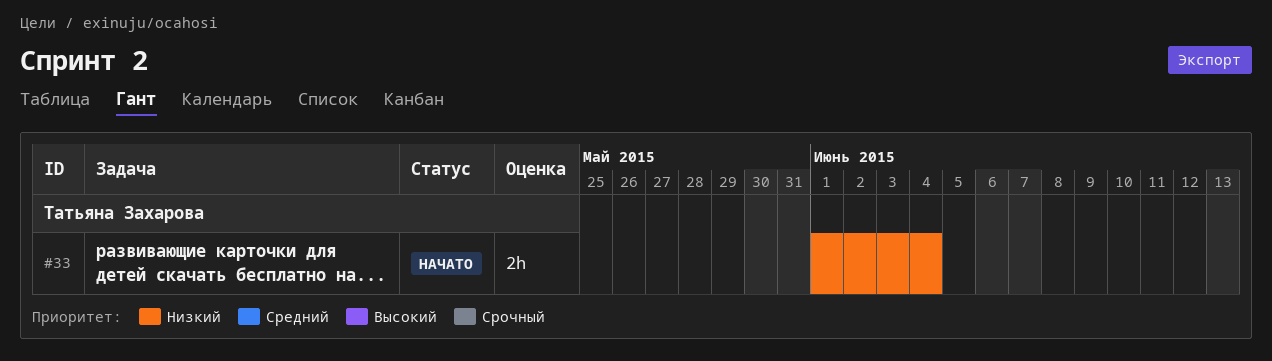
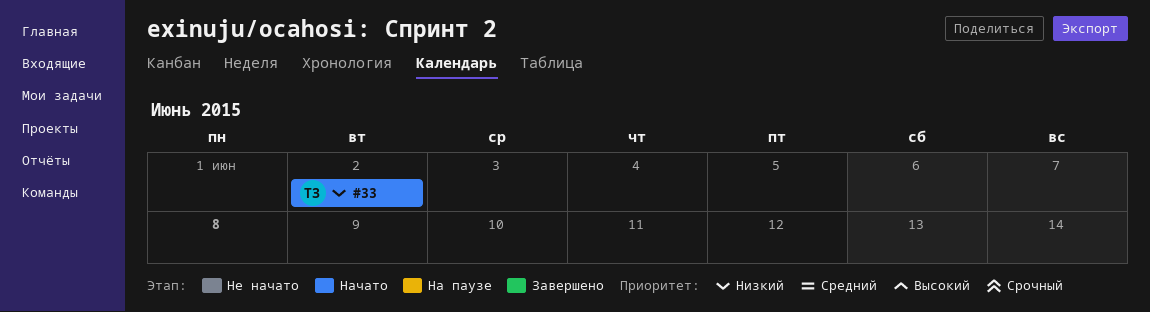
#33, start: Jun 1 -> Jun 2
#33, due: Jun 4 -> Jun 2

